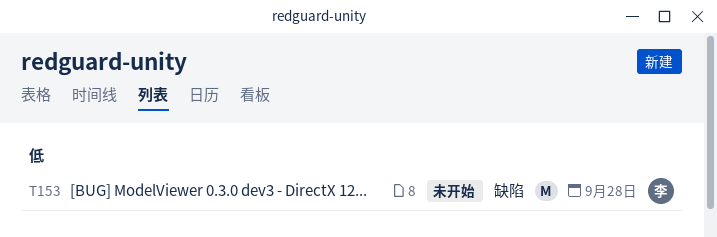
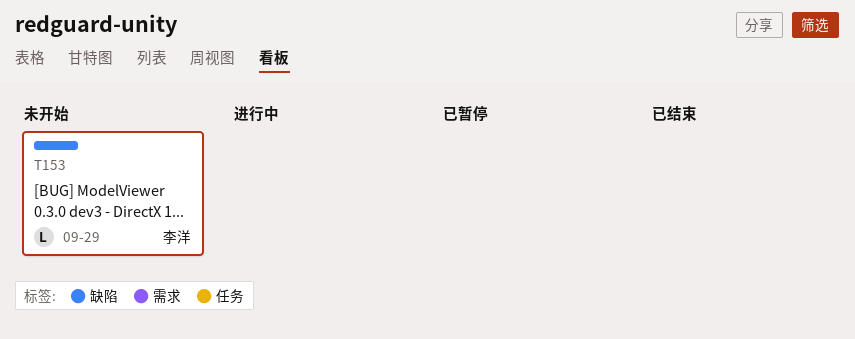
T153, estimate: M -> L
T153, due: Sep 28 -> Sep 29

